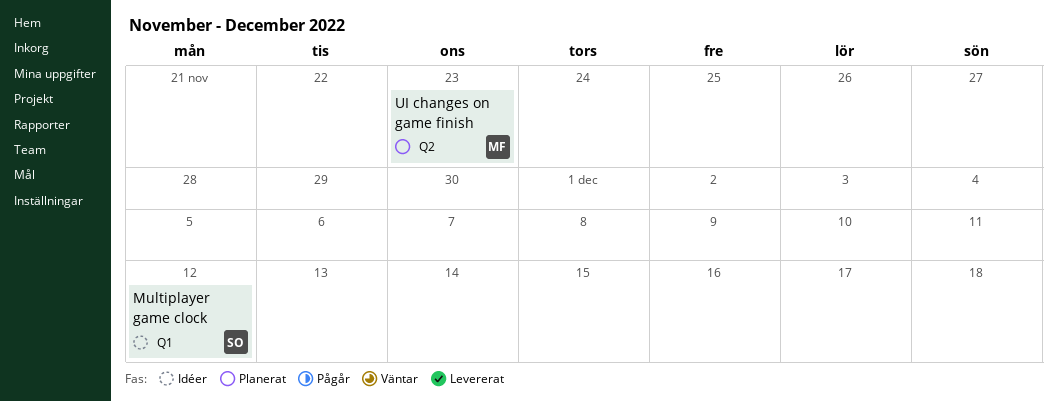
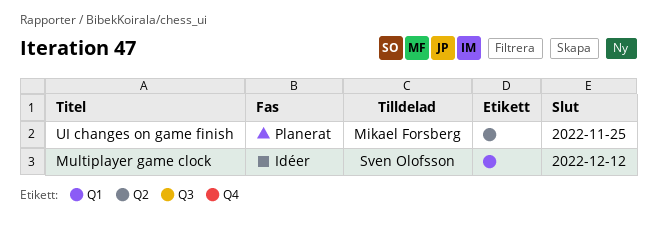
UI changes on game finish, due: Nov 23 -> Nov 25

